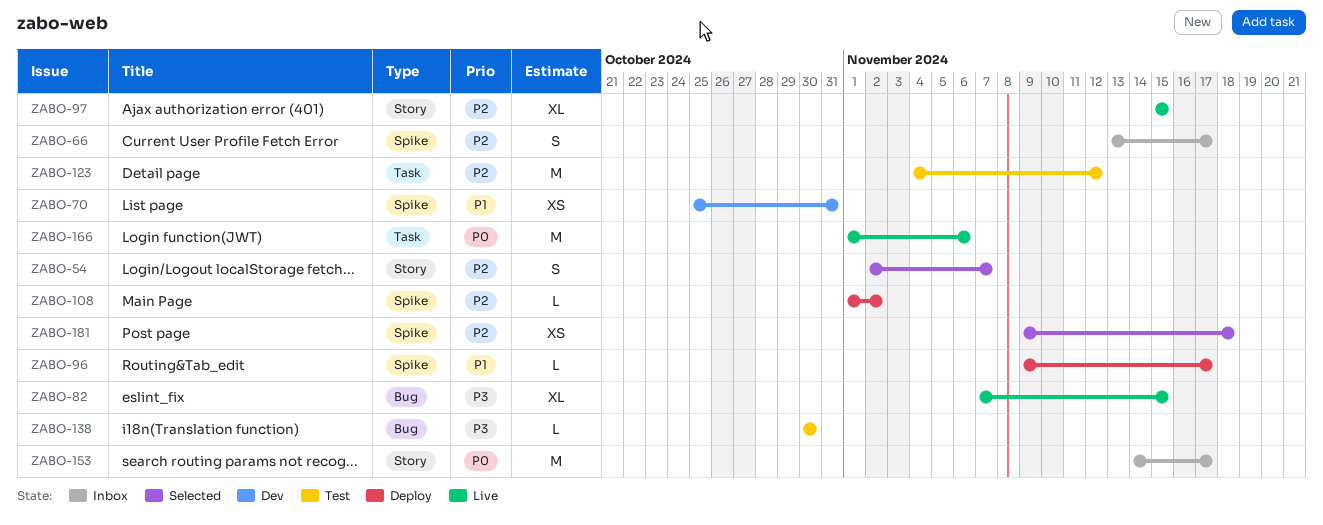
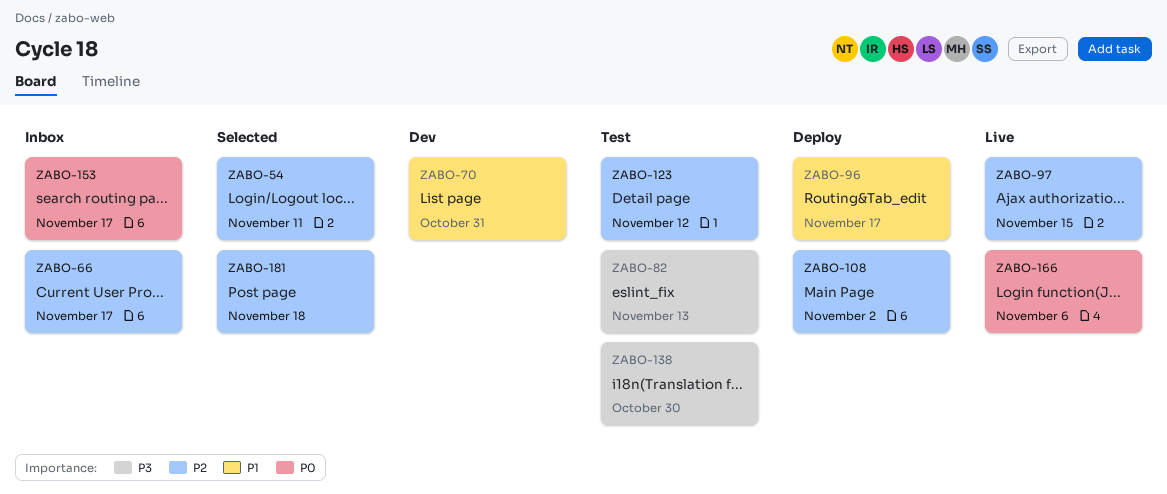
ZABO-54, due: Nov 7 -> Nov 11
ZABO-82, status: Live -> Test
ZABO-82, due: Nov 15 -> Nov 13

